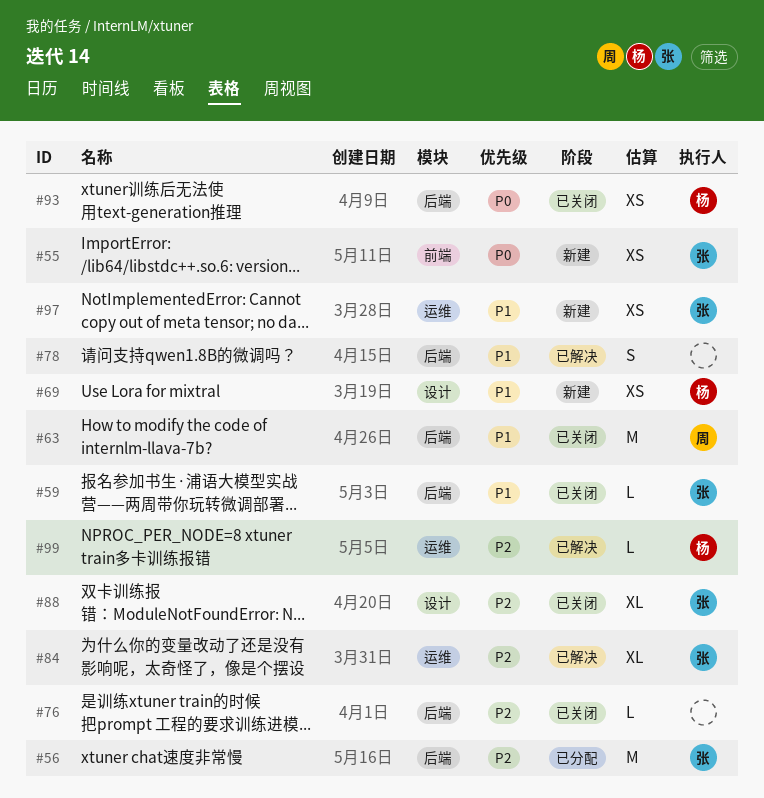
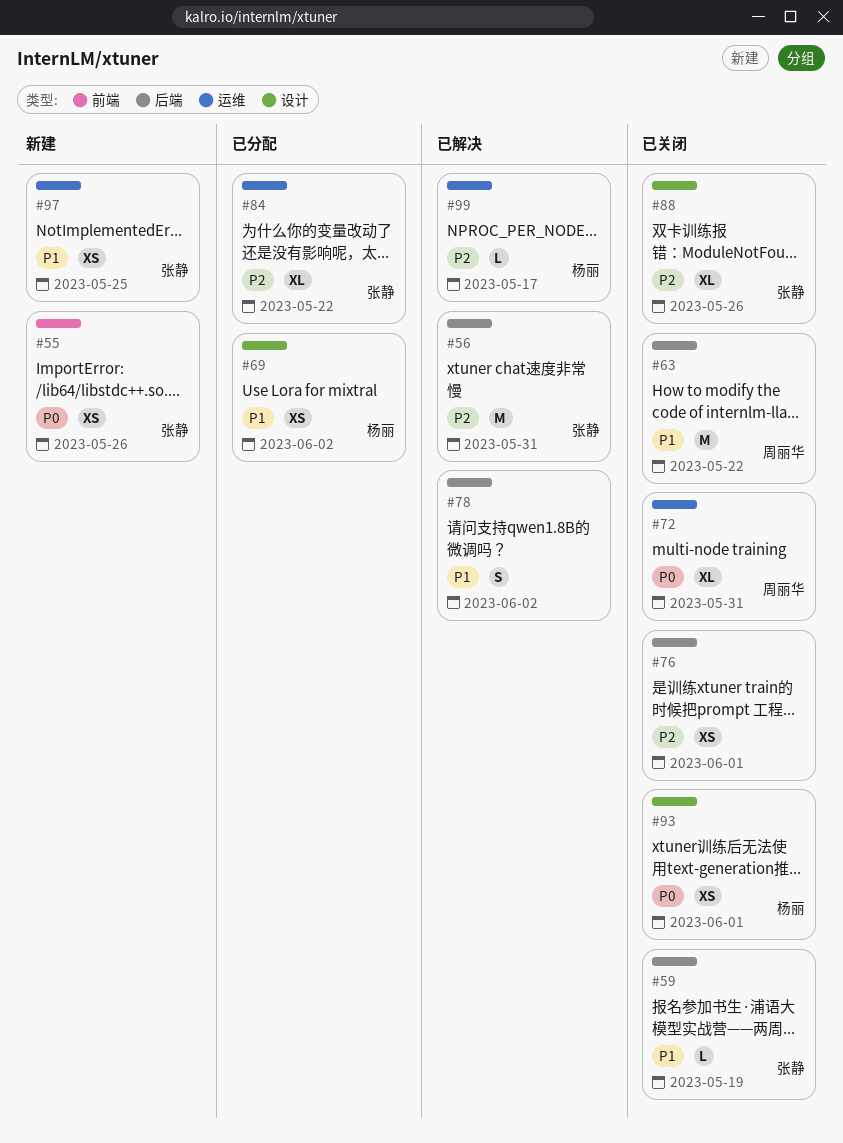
#56, status: 已分配 -> 已解决
#69, status: 新建 -> 已分配
#72: none -> present
#76, estimate: L -> XS
#84, status: 已解决 -> 已分配
#93, label: 后端 -> 设计

